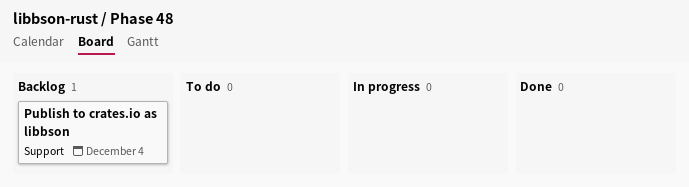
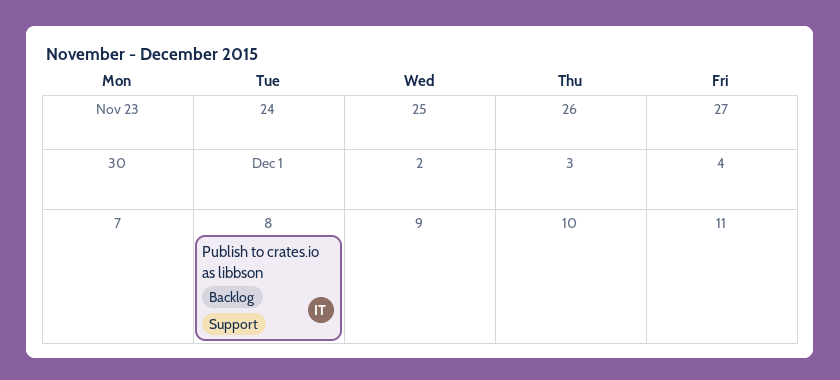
Publish to crates.io as libbson, due: Dec 4 -> Dec 8

